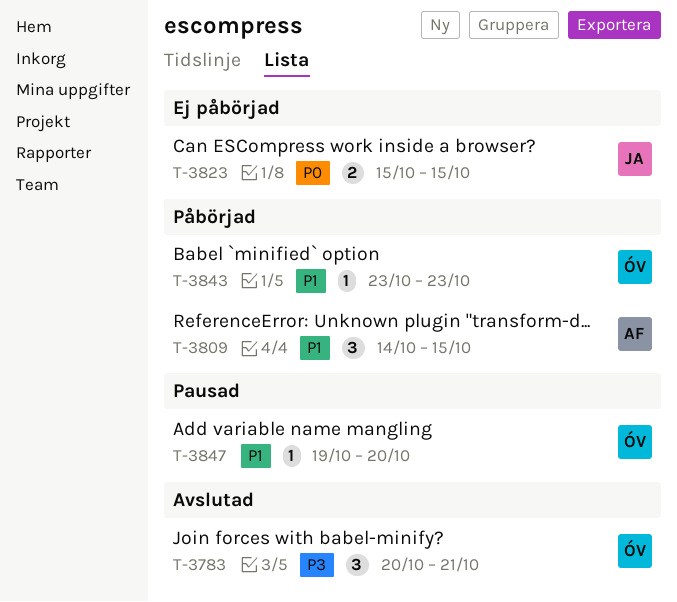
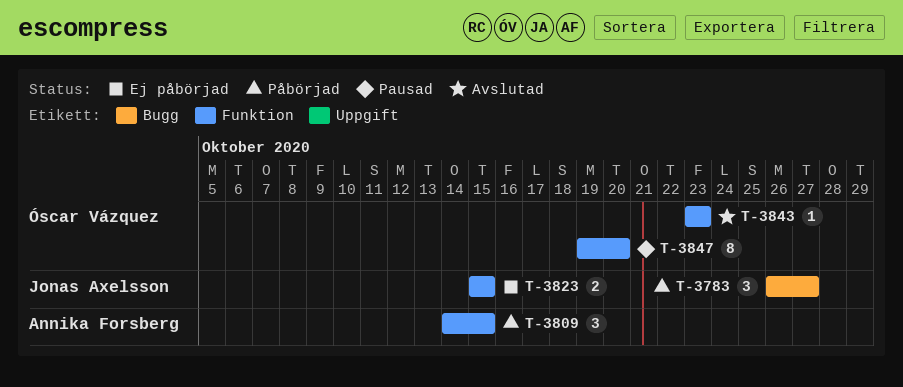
T-3783, status: Avslutad -> Påbörjad
T-3783, owner: Óscar Vázquez -> Jonas Axelsson
T-3783, start: Oct 20 -> Oct 26
T-3783, due: Oct 21 -> Oct 27
T-3843, status: Påbörjad -> Avslutad
T-3847, estimate: 1 -> 8

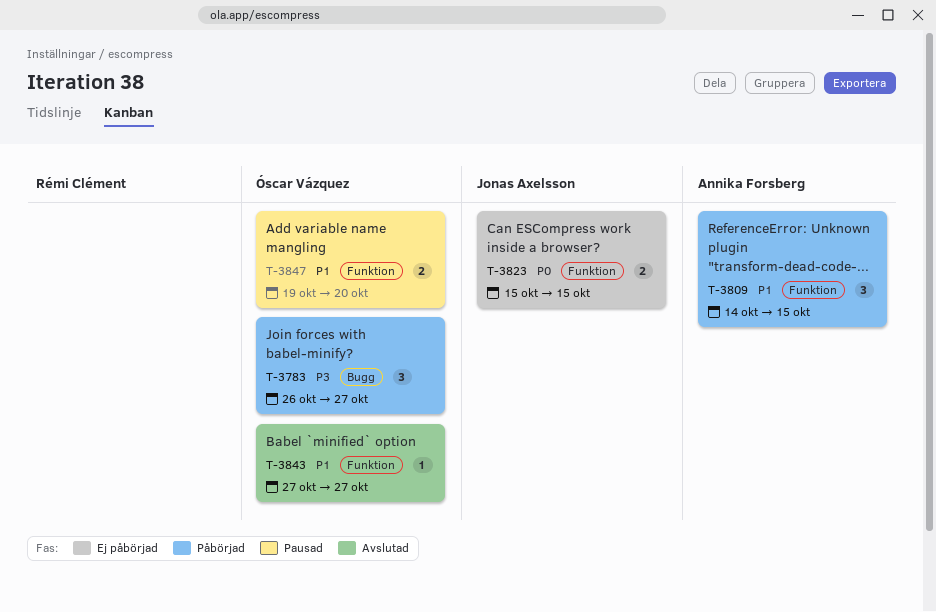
T-3783, owner: Jonas Axelsson -> Óscar Vázquez
T-3843, start: Oct 23 -> Oct 27
T-3843, due: Oct 23 -> Oct 27
T-3847, estimate: 8 -> 2

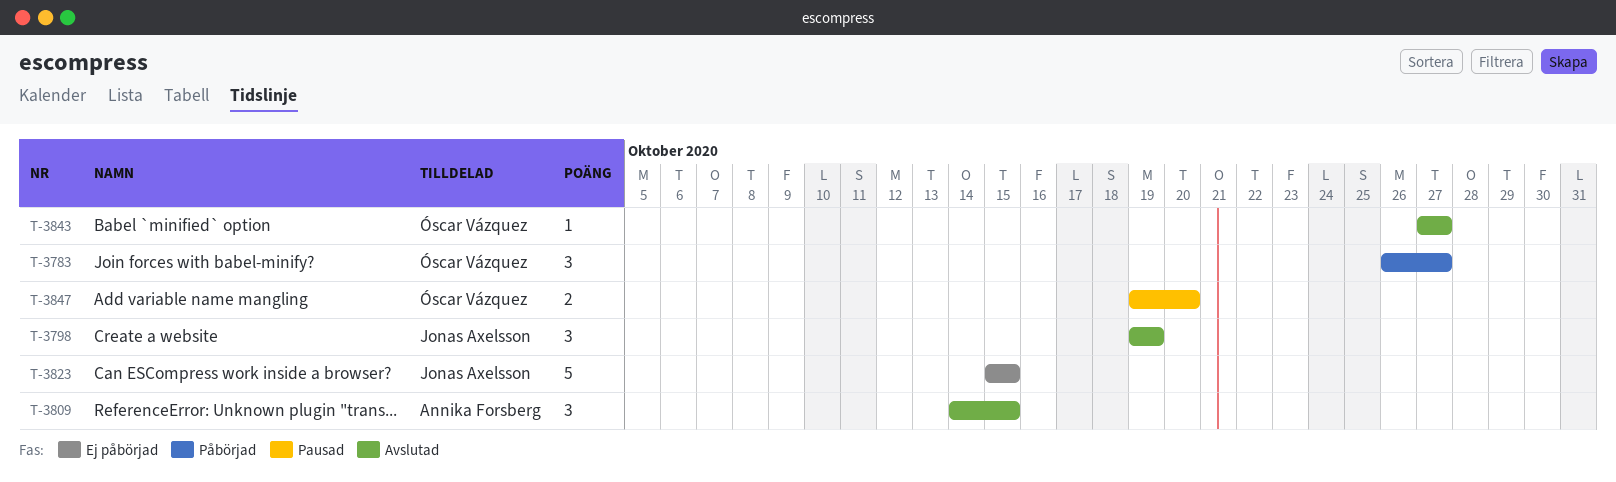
T-3798: none -> present
T-3809, status: Påbörjad -> Avslutad
T-3823, estimate: 2 -> 5

